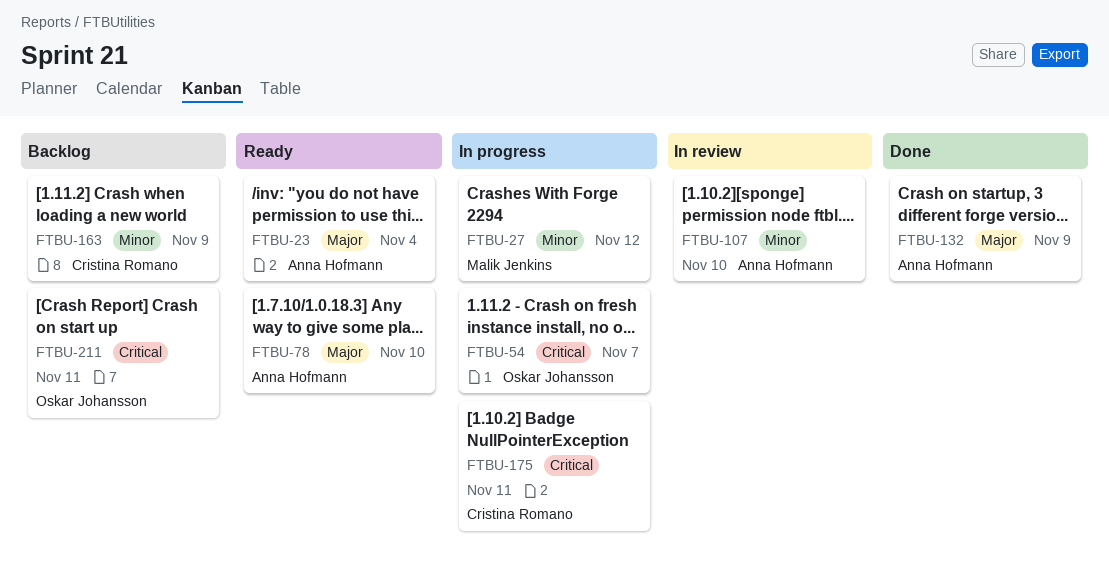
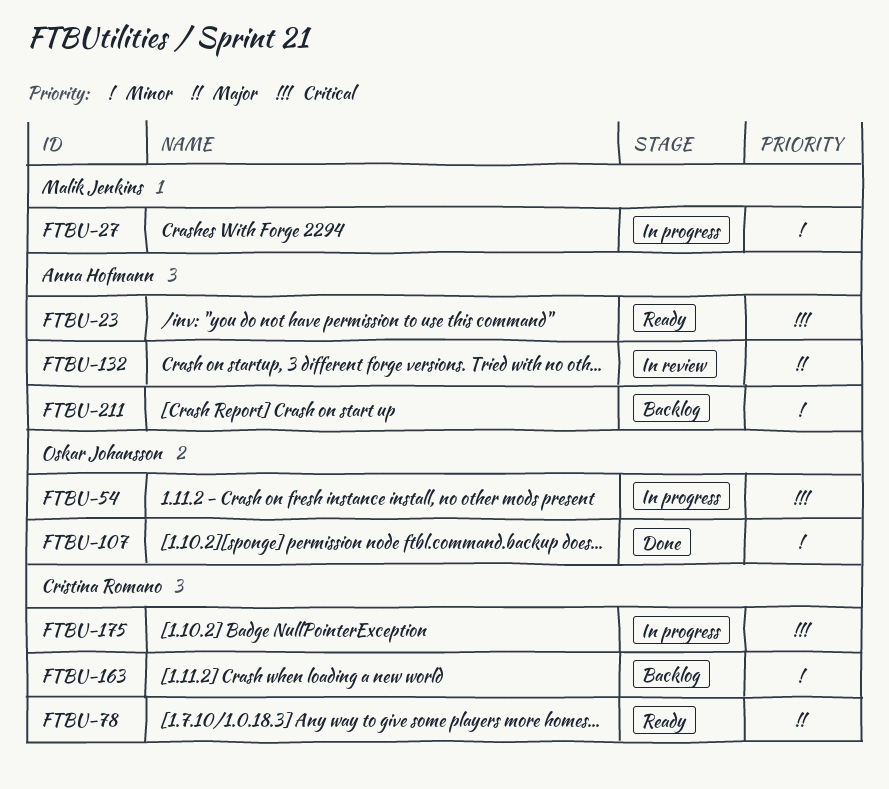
FTBU-23, priority: Major -> Critical
FTBU-78, owner: Anna Hofmann -> Cristina Romano
FTBU-107, status: In review -> Done
FTBU-107, owner: Anna Hofmann -> Oskar Johansson
FTBU-132, status: Done -> In review
FTBU-211, owner: Oskar Johansson -> Anna Hofmann
FTBU-211, priority: Critical -> Minor

